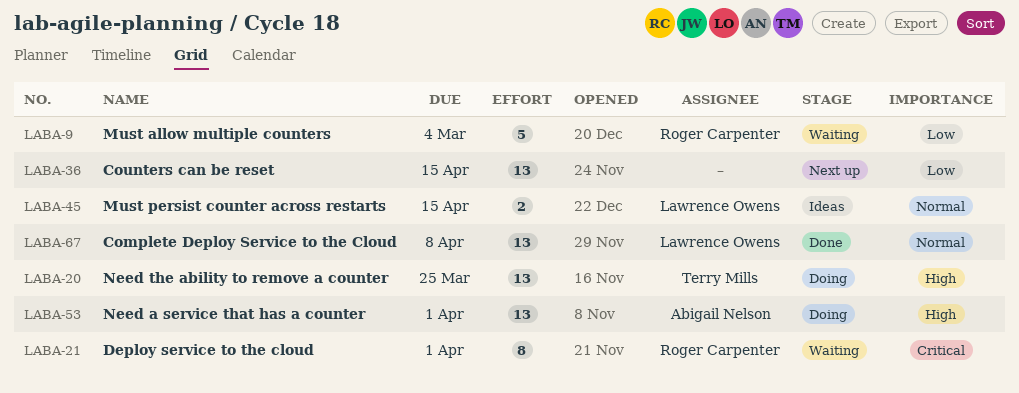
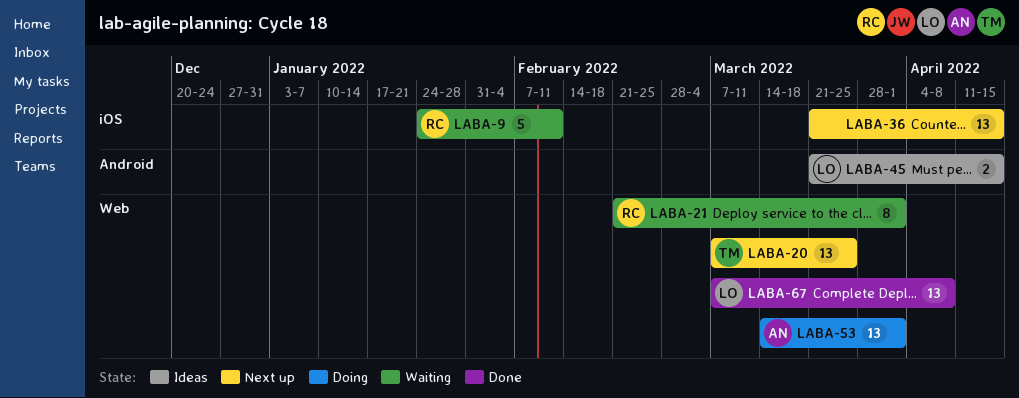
LABA-9, due: Mar 4 -> Feb 11
LABA-20, status: Doing -> Next up

